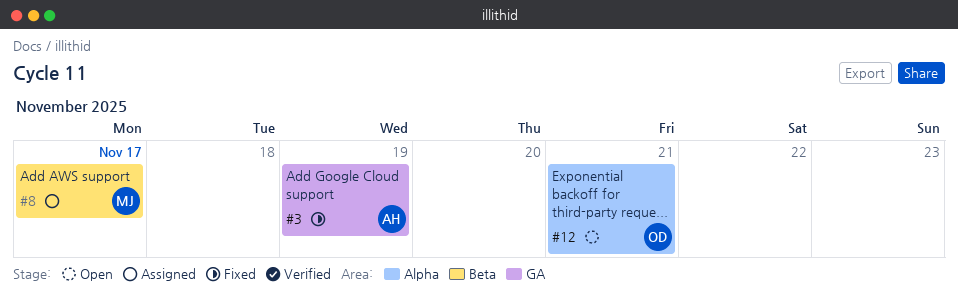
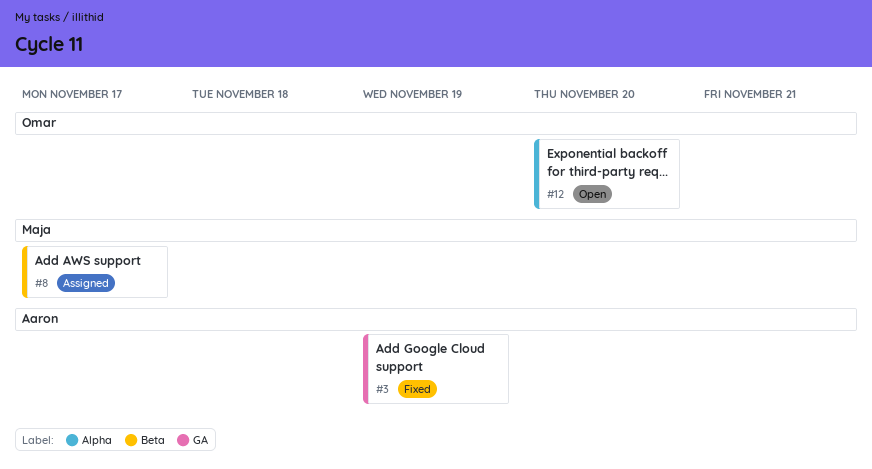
#12, due: Nov 21 -> Nov 20

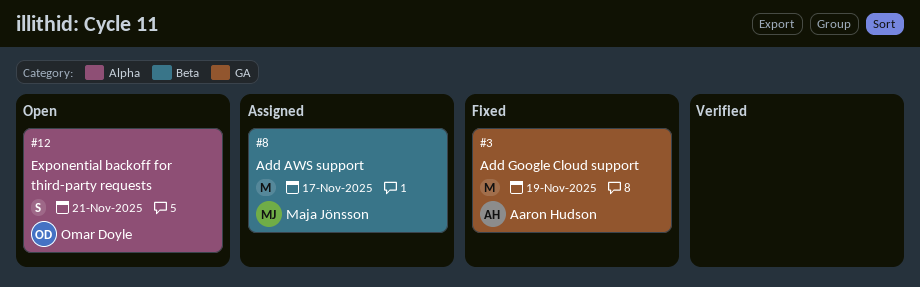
#12, due: Nov 20 -> Nov 21

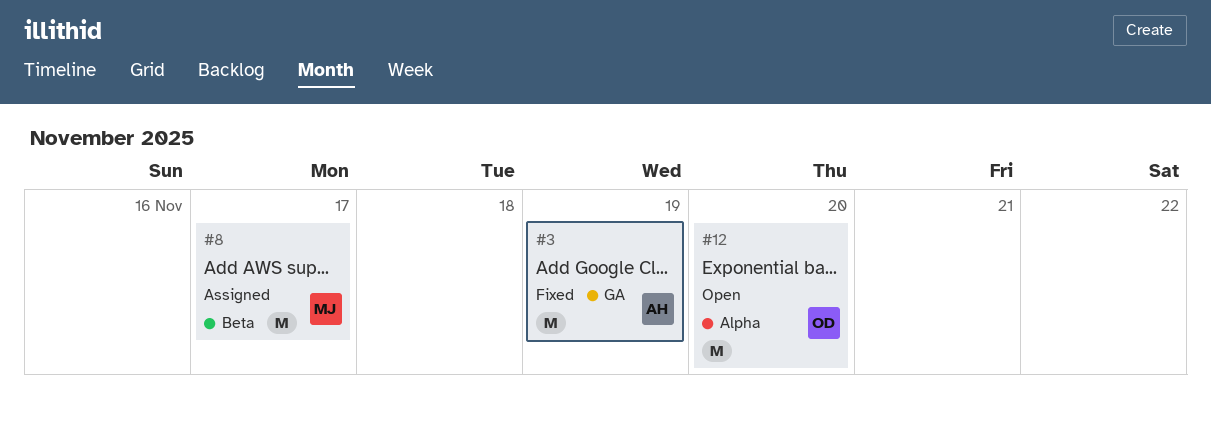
#12, estimate: S -> M
#12, due: Nov 21 -> Nov 20

